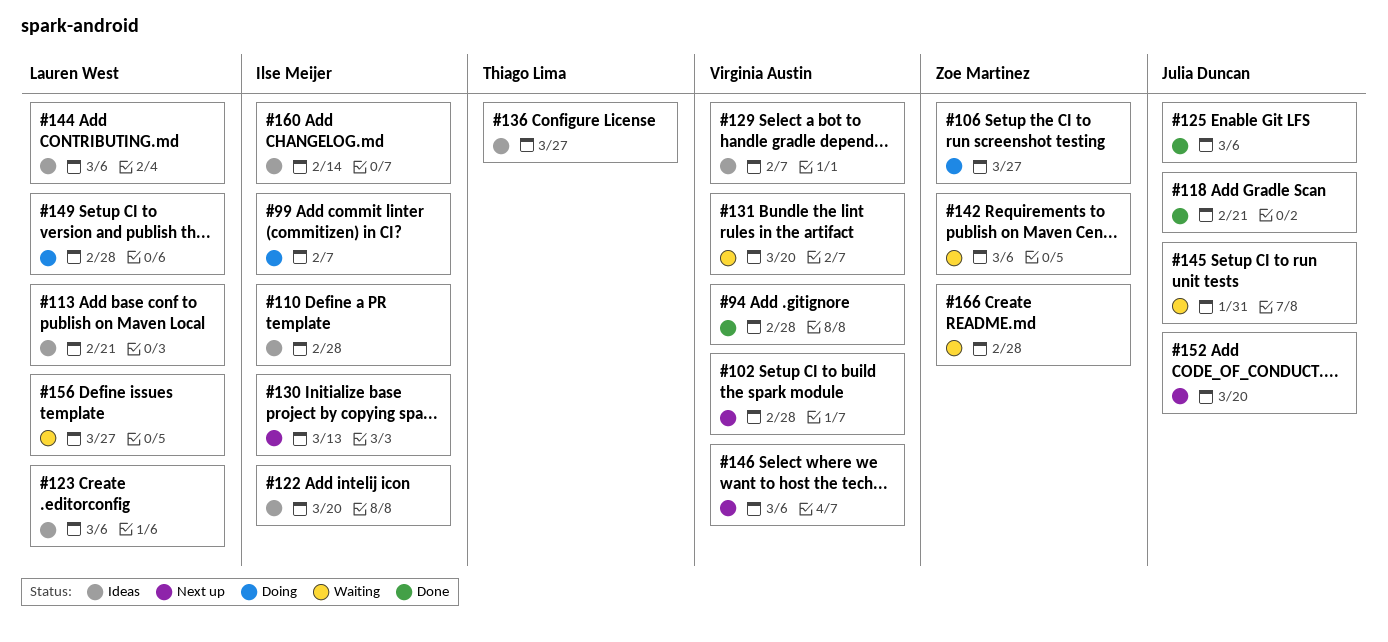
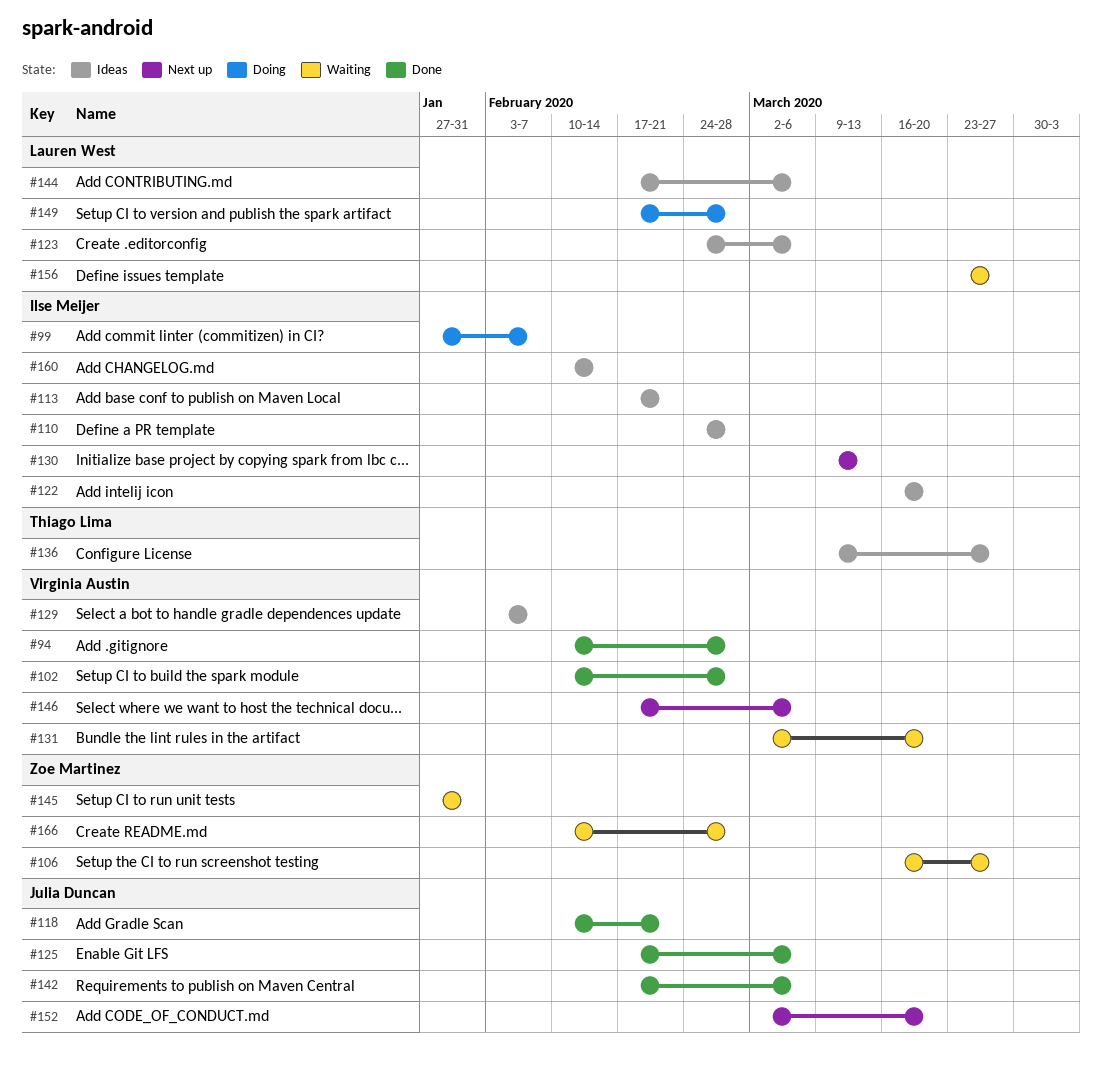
#102, status: Next up -> Done
#106, status: Doing -> Waiting
#113, owner: Lauren West -> Ilse Meijer
#142, status: Waiting -> Done
#142, owner: Zoe Martinez -> Julia Duncan
#145, owner: Julia Duncan -> Zoe Martinez

